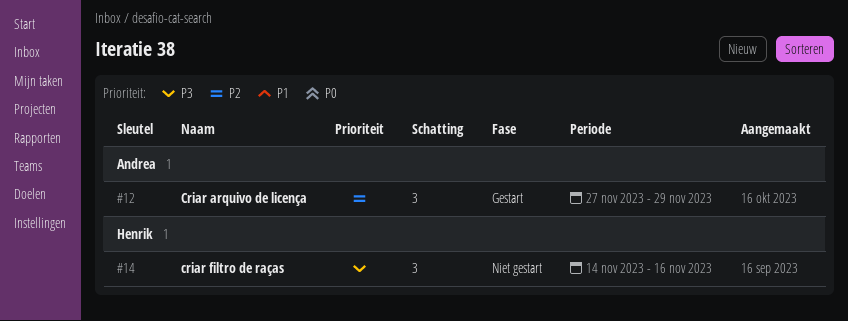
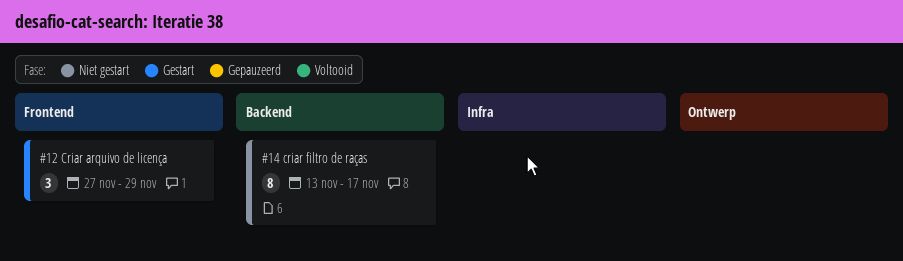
#14, estimate: 3 -> 8
#14, start: Nov 14 -> Nov 13
#14, due: Nov 16 -> Nov 17

